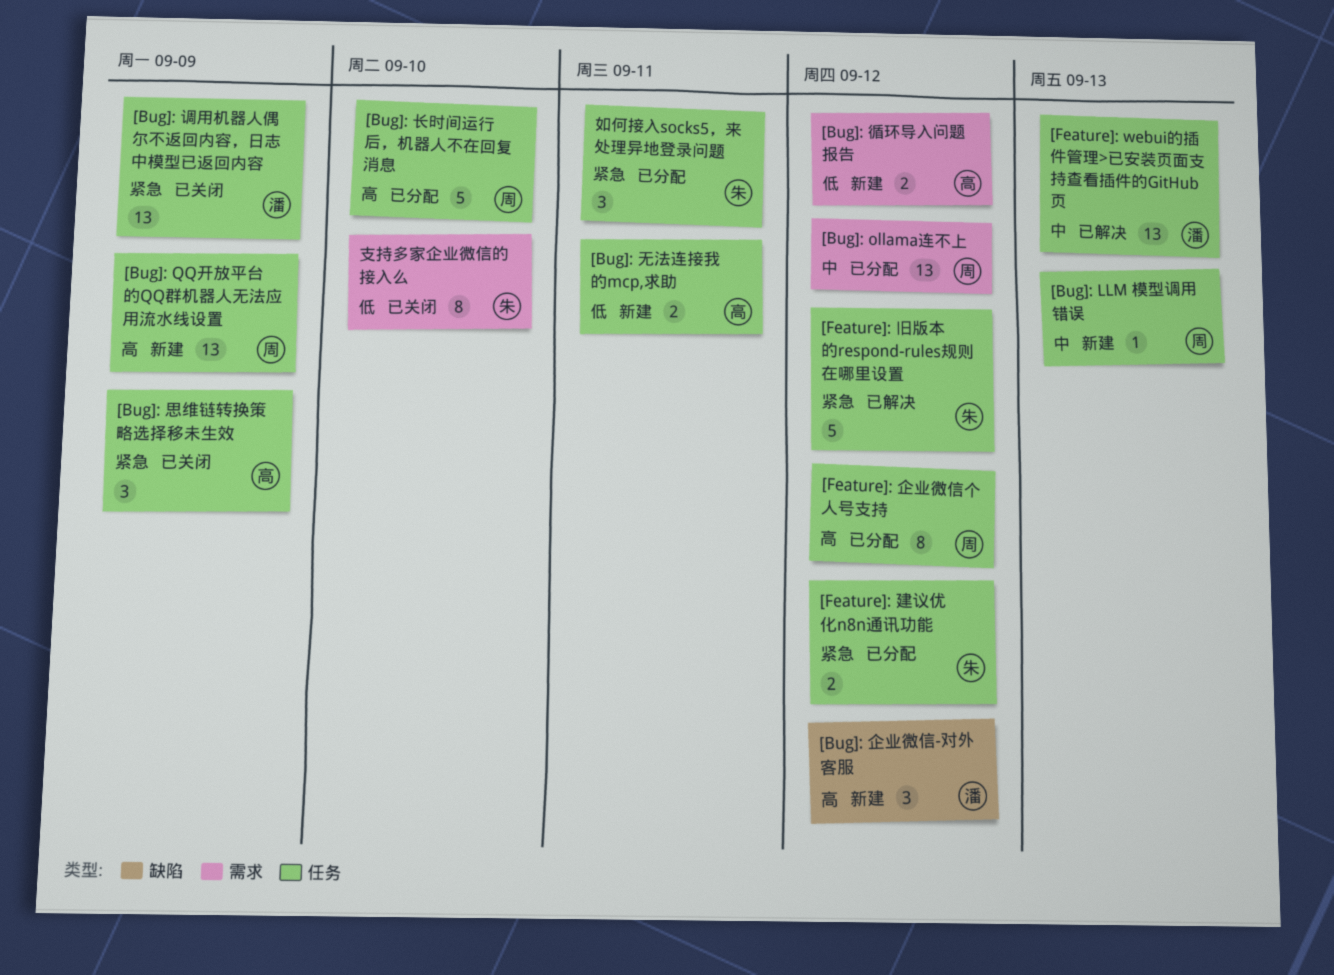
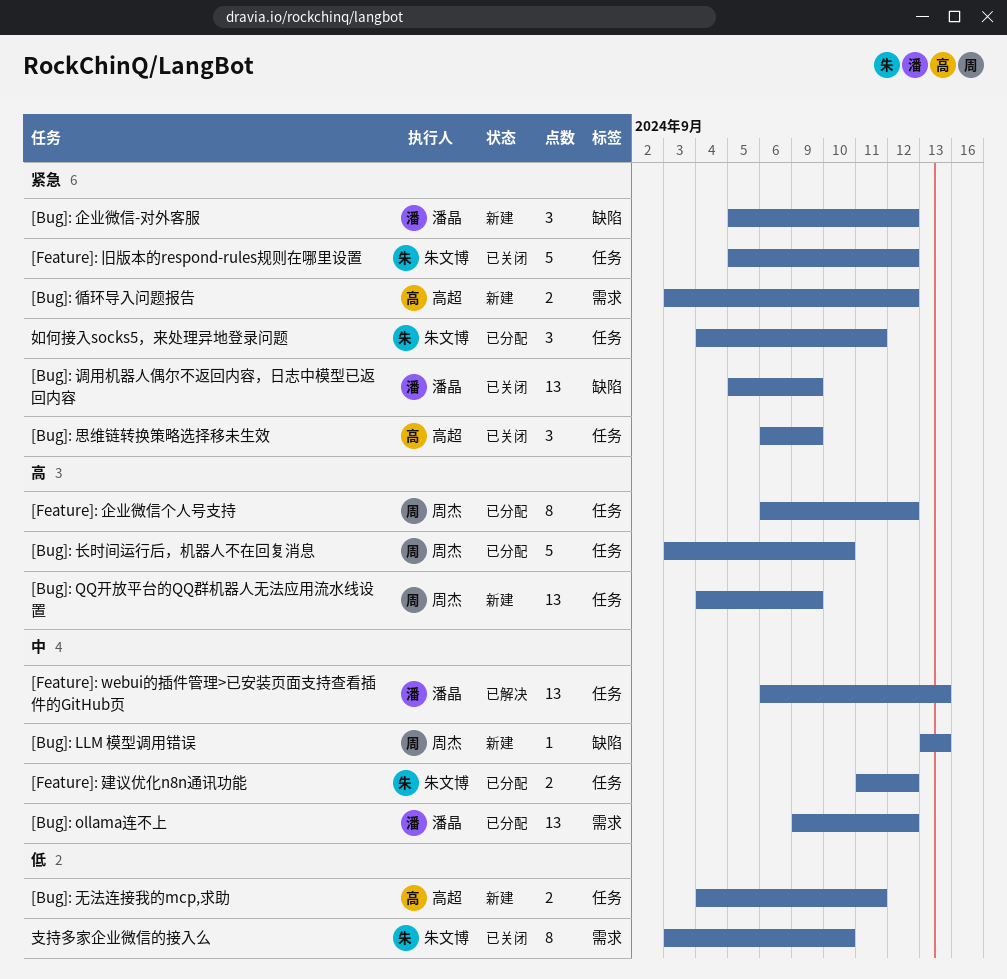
[Bug]: LLM 模型调用错误, label: 任务 -> 缺陷
[Bug]: ollama连不上, owner: 周杰 -> 潘晶
[Bug]: 企业微信-对外客服, priority: 高 -> 紧急
[Bug]: 循环导入问题报告, priority: 低 -> 紧急
[Bug]: 调用机器人偶尔不返回内容，日志中模型已返回内容, label: 任务 -> 缺陷
[Feature]: 建议优化n8n通讯功能, priority: 紧急 -> 中
[Feature]: 旧版本的respond-rules规则在哪里设置, status: 已解决 -> 已关闭

